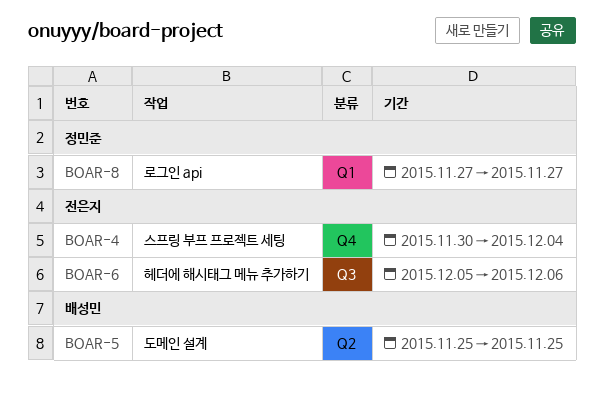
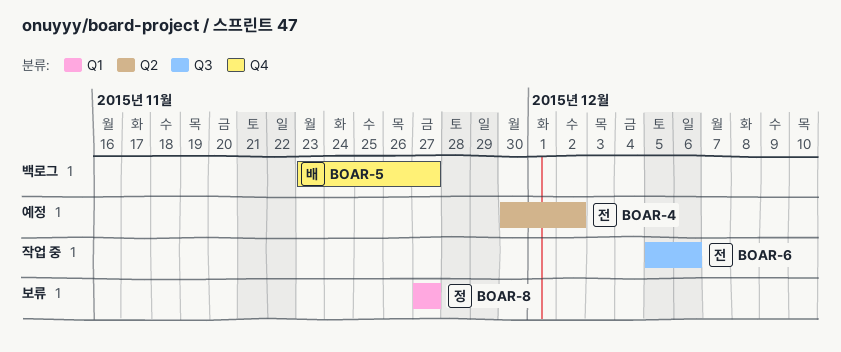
BOAR-4, label: Q4 -> Q2
BOAR-4, due: Dec 4 -> Dec 2
BOAR-5, label: Q2 -> Q4
BOAR-5, start: Nov 25 -> Nov 23
BOAR-5, due: Nov 25 -> Nov 27

